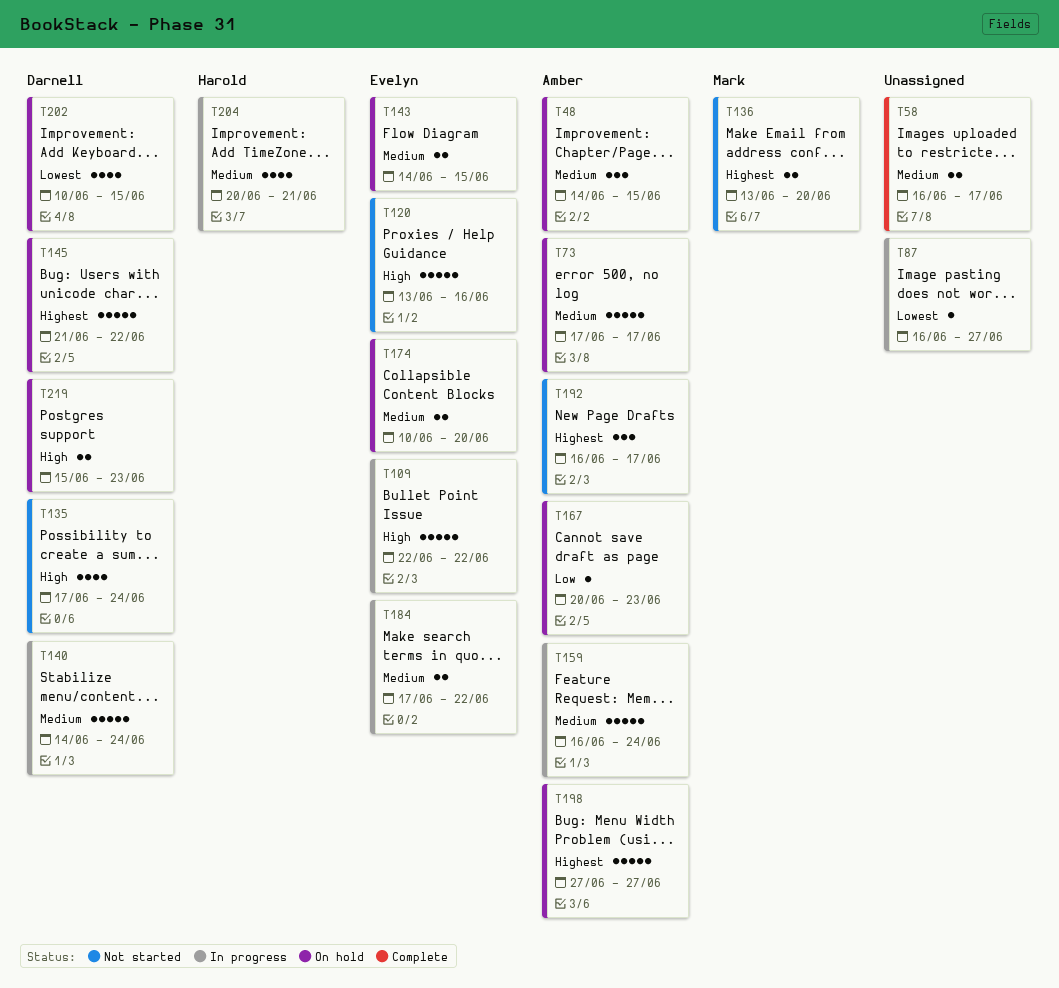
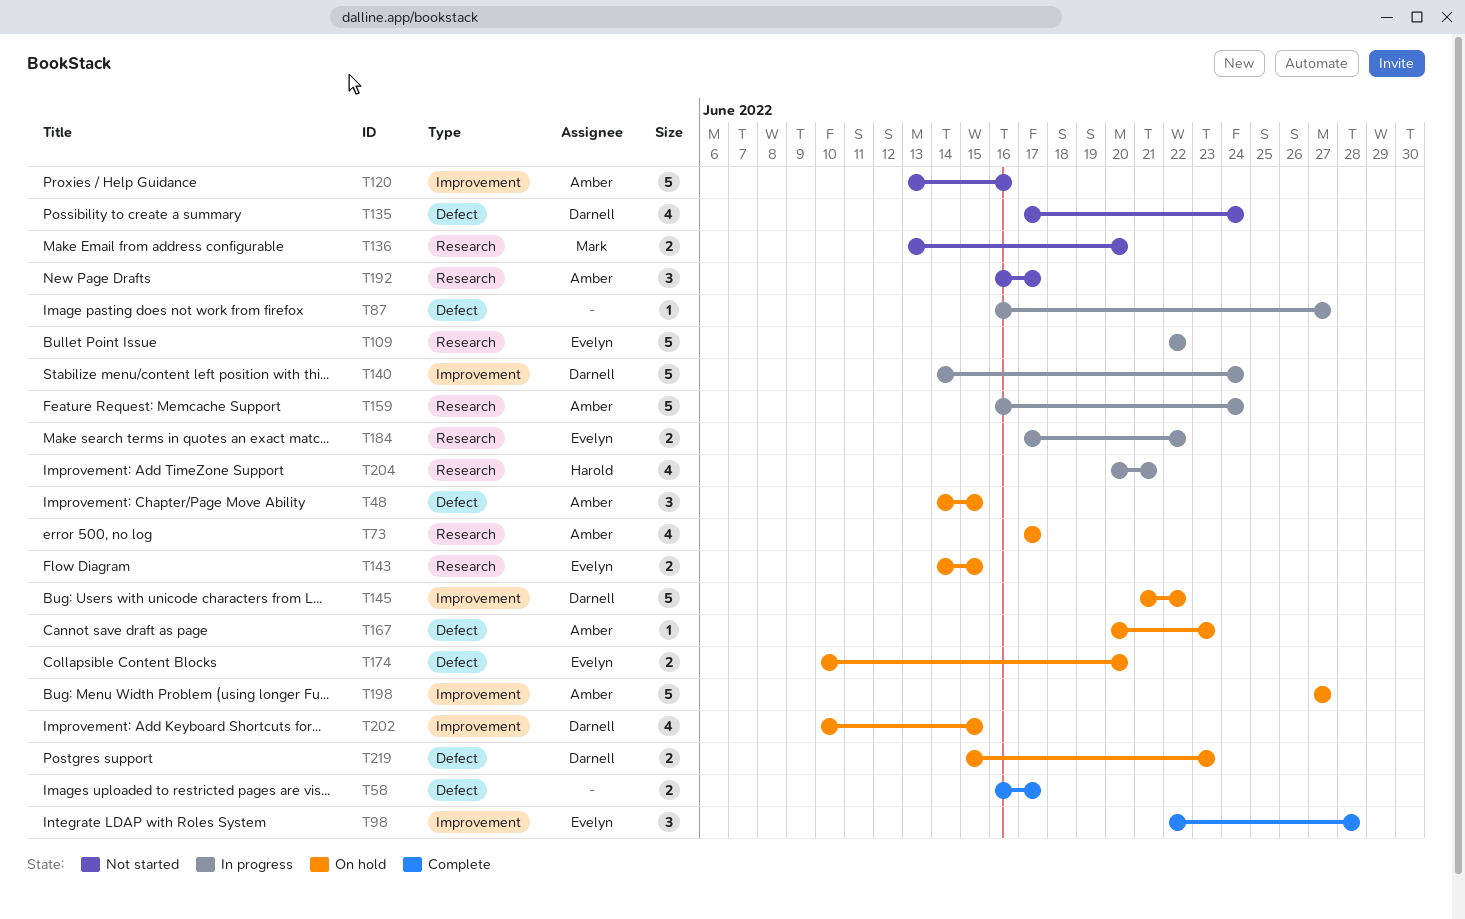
T73, estimate: 5 -> 4
T98: none -> present
T120, owner: Evelyn -> Amber

